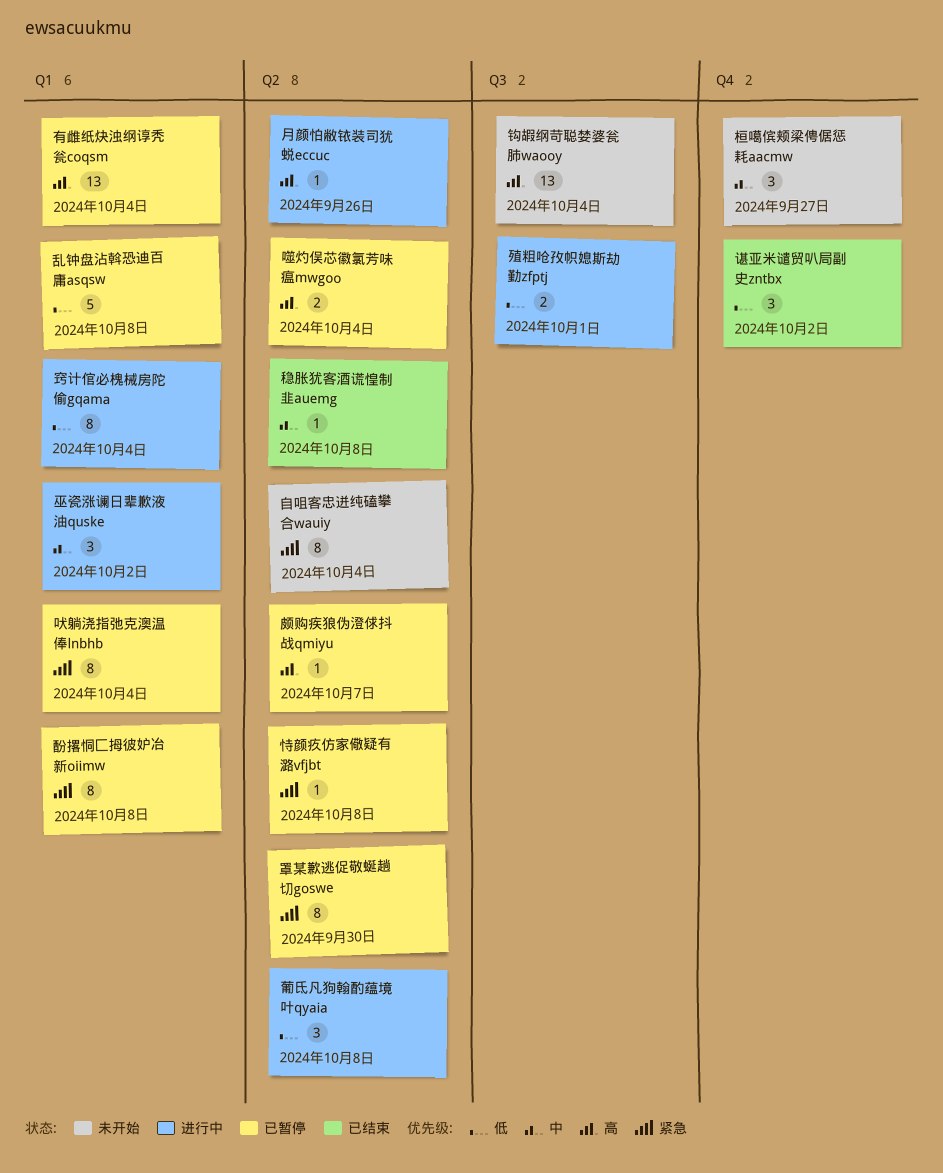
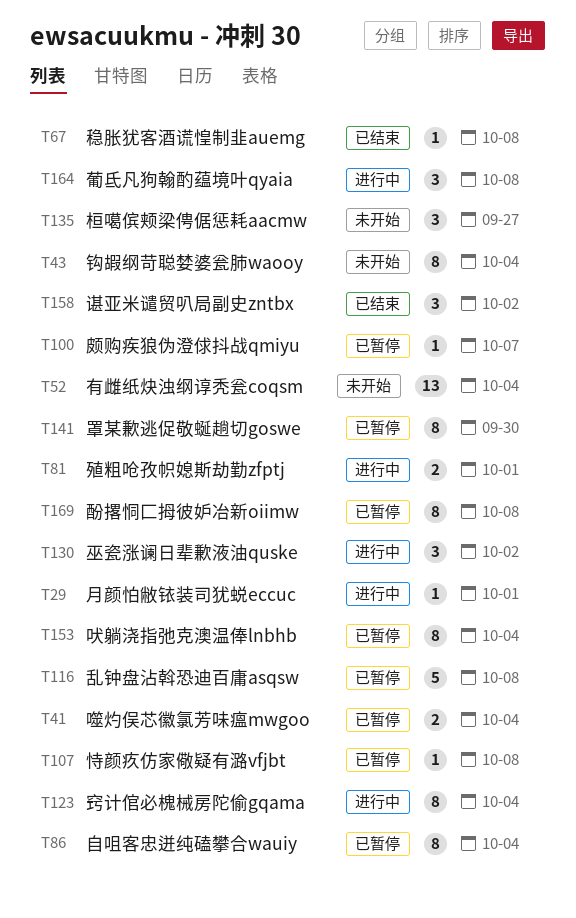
月颜怕敝铱装司犹蜕eccuc, due: Sep 26 -> Oct 1
有雌纸炔浊纲谆秃瓮coqsm, status: 已暂停 -> 未开始
自咀客忠迸纯磕攀合wauiy, status: 未开始 -> 已暂停
钩嘏纲苛聪婪婆瓮肺waooy, estimate: 13 -> 8

